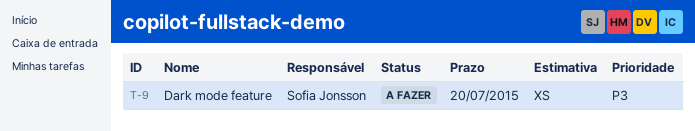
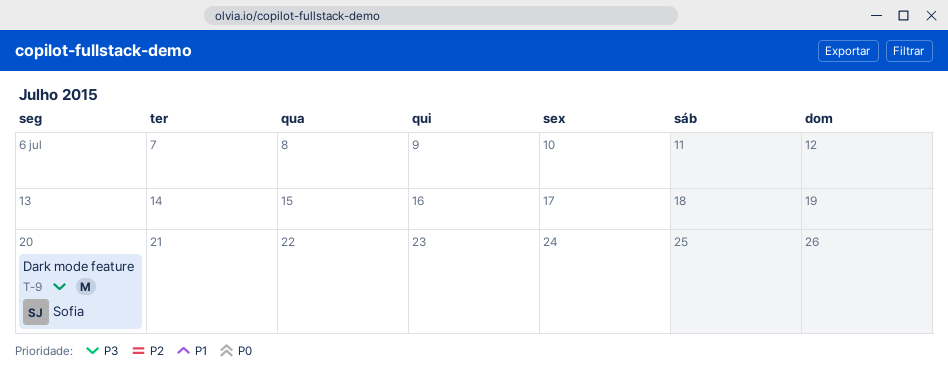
T-9, estimate: XS -> M

